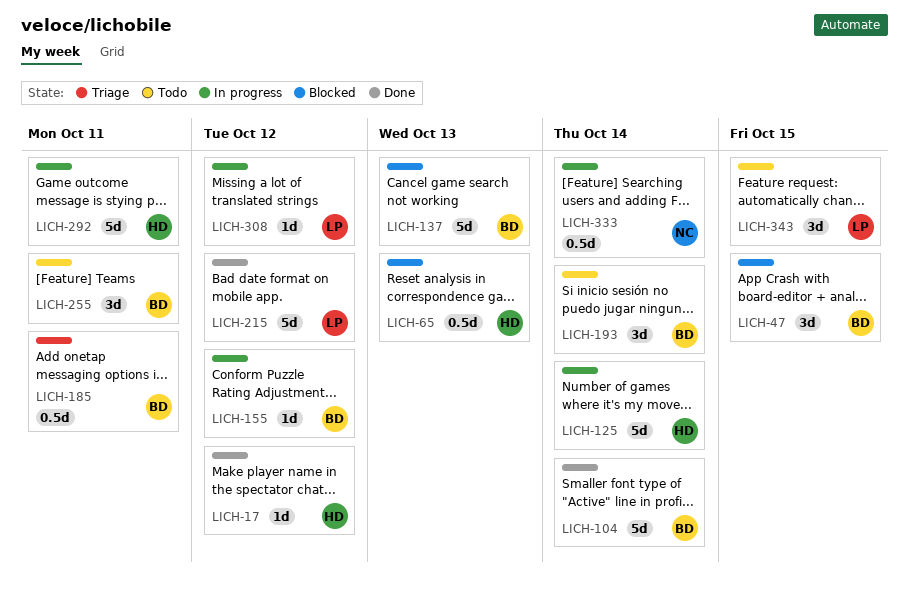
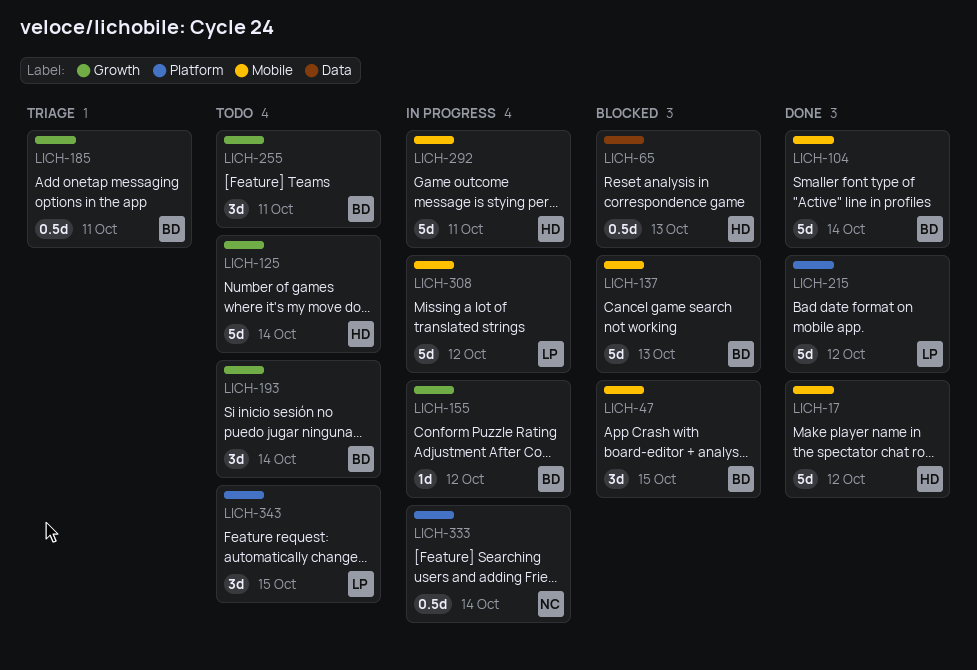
LICH-17, estimate: 1d -> 5d
LICH-125, status: In progress -> Todo
LICH-308, estimate: 1d -> 5d

